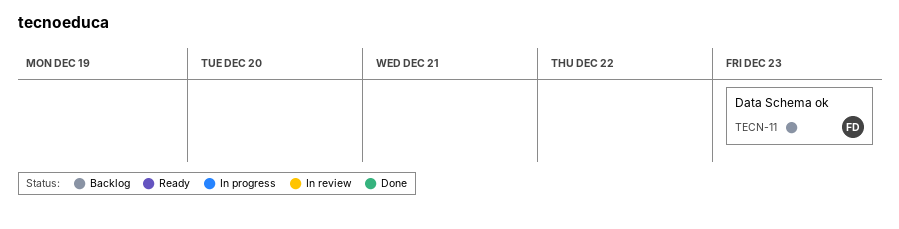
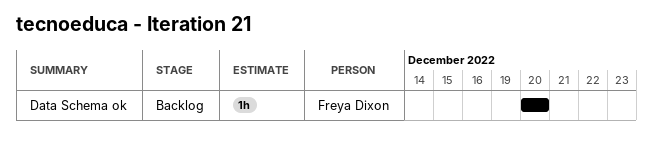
Data Schema ok, due: Dec 23 -> Dec 20

